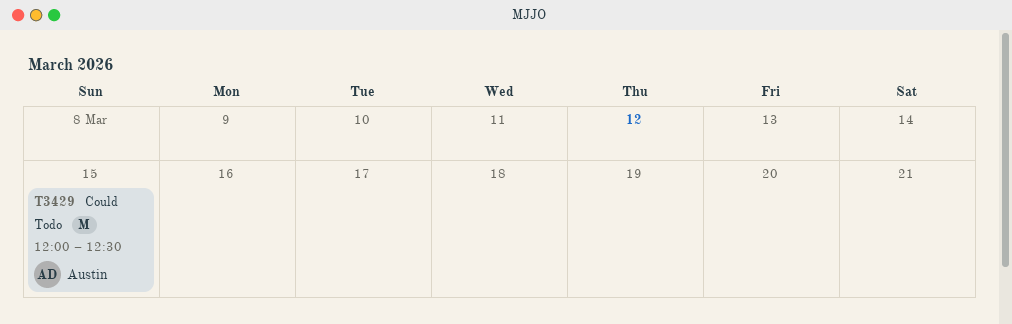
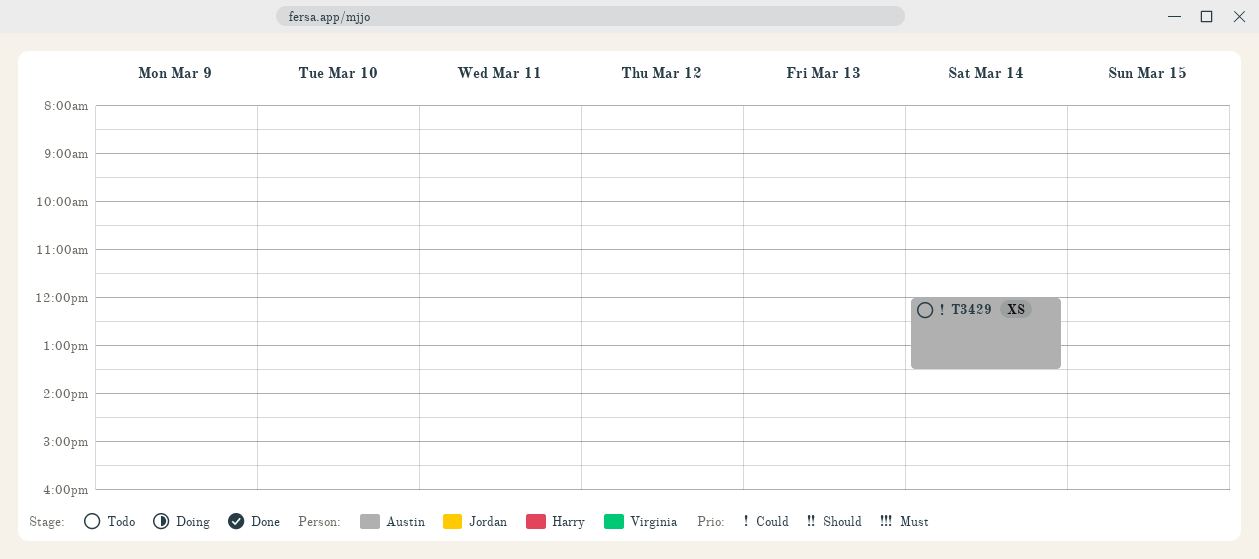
T3429, estimate: M -> XS
T3429, day: Mar 15 -> Mar 14
T3429, ends: 12:30 -> 13:30

